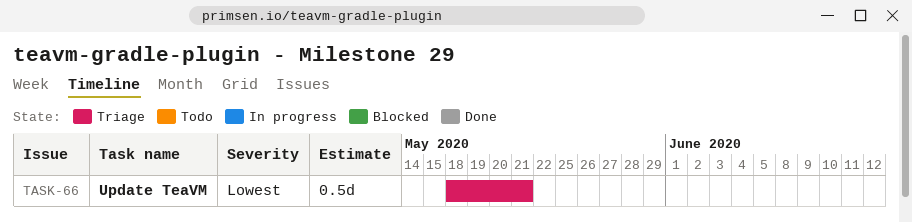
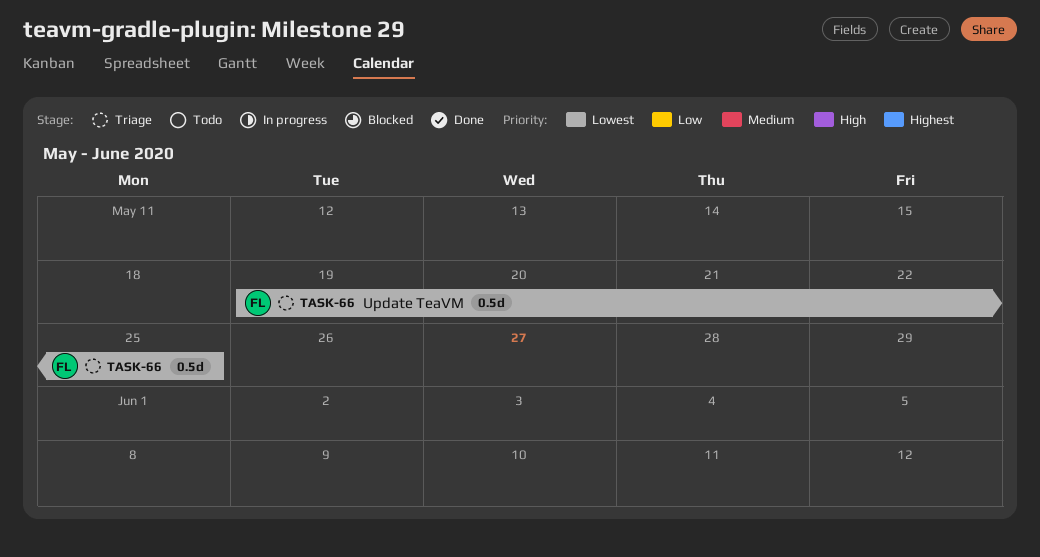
TASK-66, start: May 18 -> May 19
TASK-66, due: May 21 -> May 25

